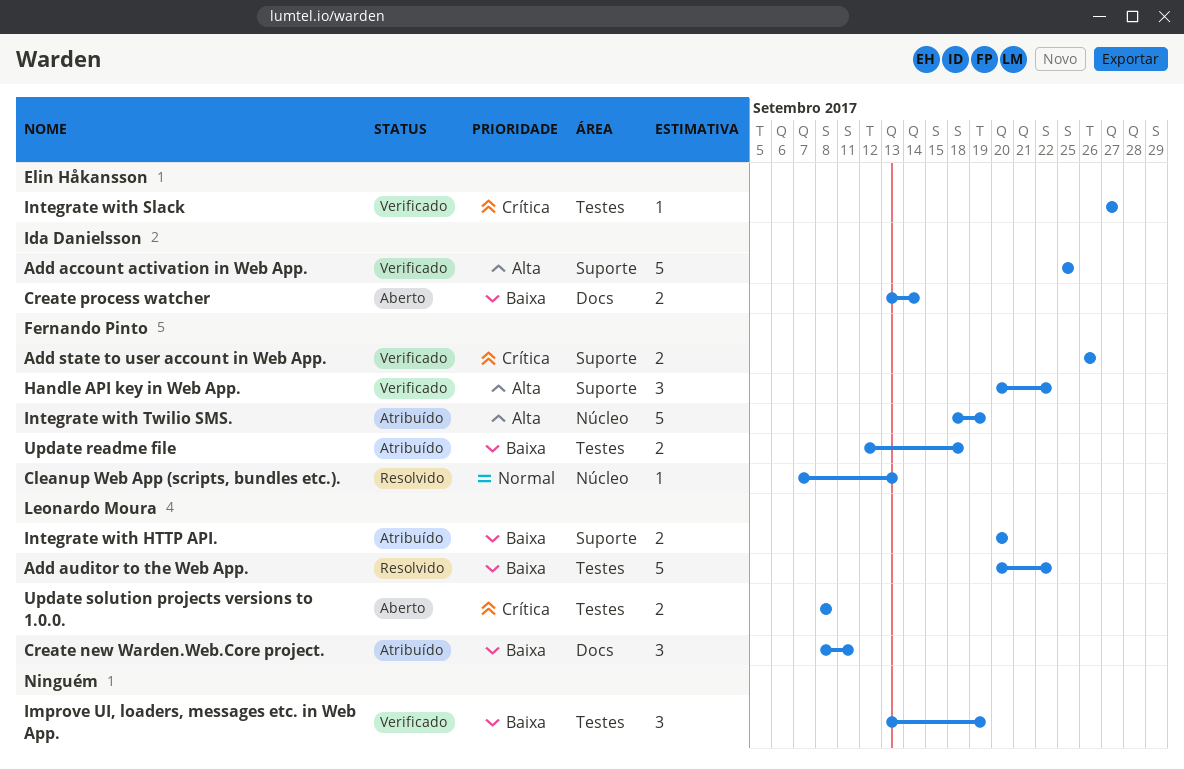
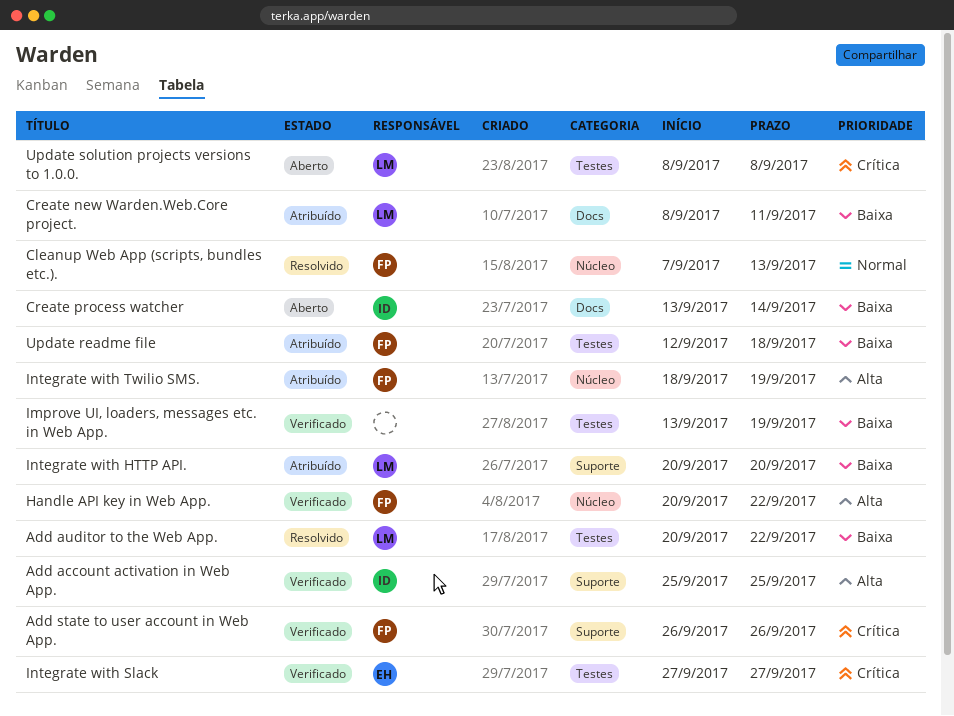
Handle API key in Web App., label: Suporte -> Núcleo

